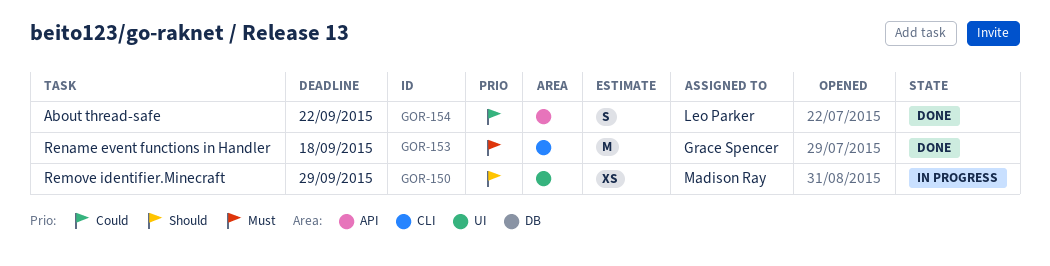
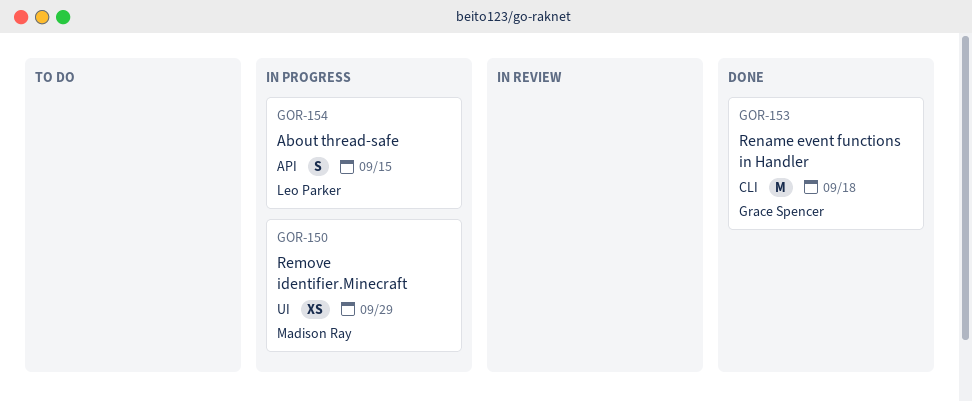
GOR-154, status: Done -> In progress
GOR-154, due: Sep 22 -> Sep 15

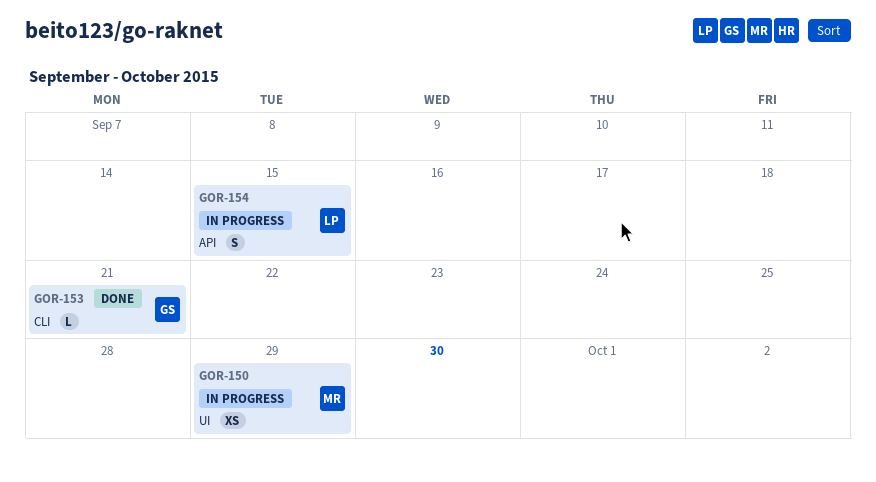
GOR-153, estimate: M -> L
GOR-153, due: Sep 18 -> Sep 21

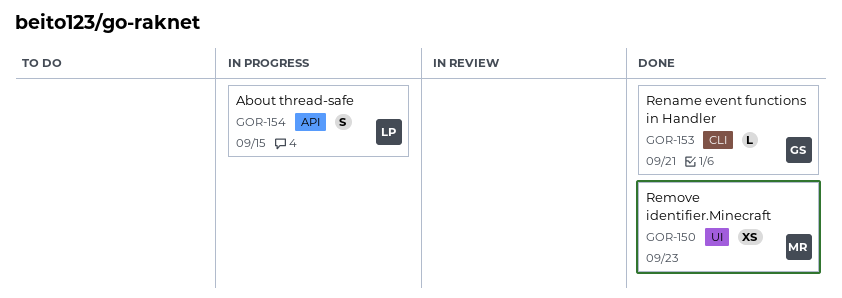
GOR-150, status: In progress -> Done
GOR-150, due: Sep 29 -> Sep 23

